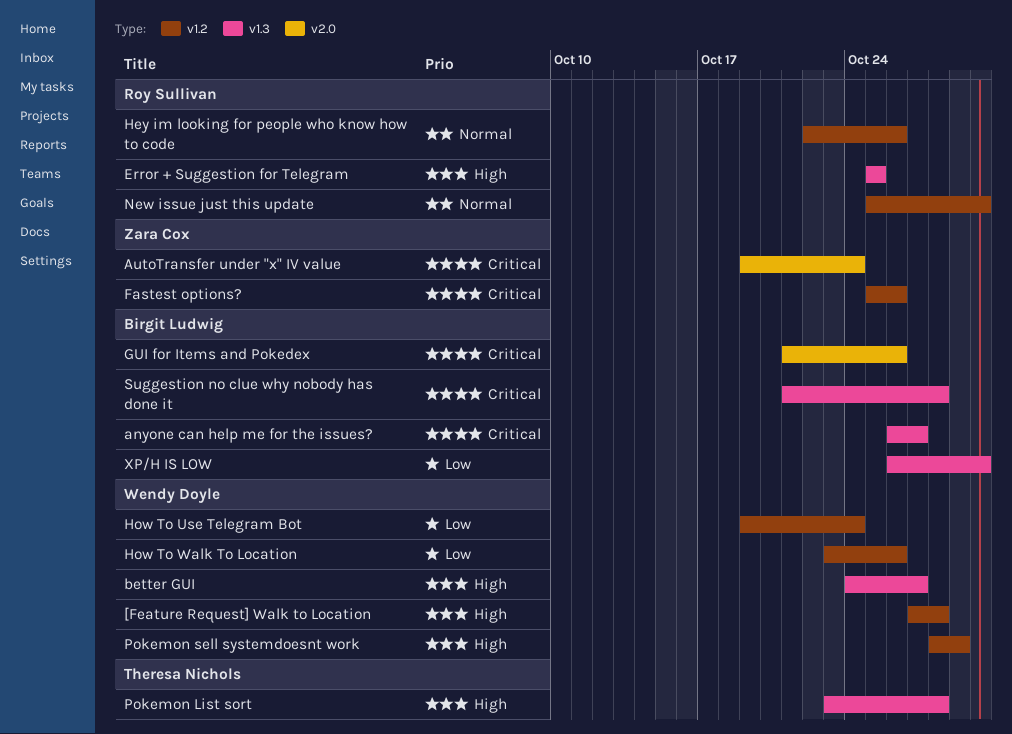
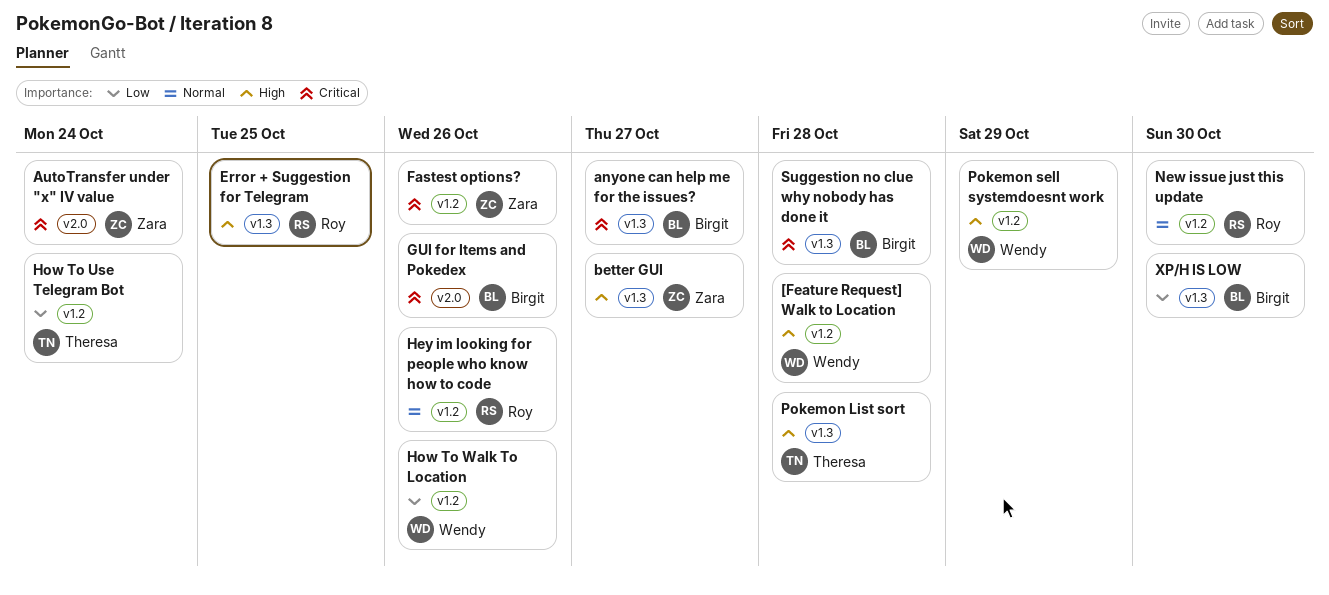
better GUI, owner: Wendy Doyle -> Zara Cox
How To Use Telegram Bot, owner: Wendy Doyle -> Theresa Nichols

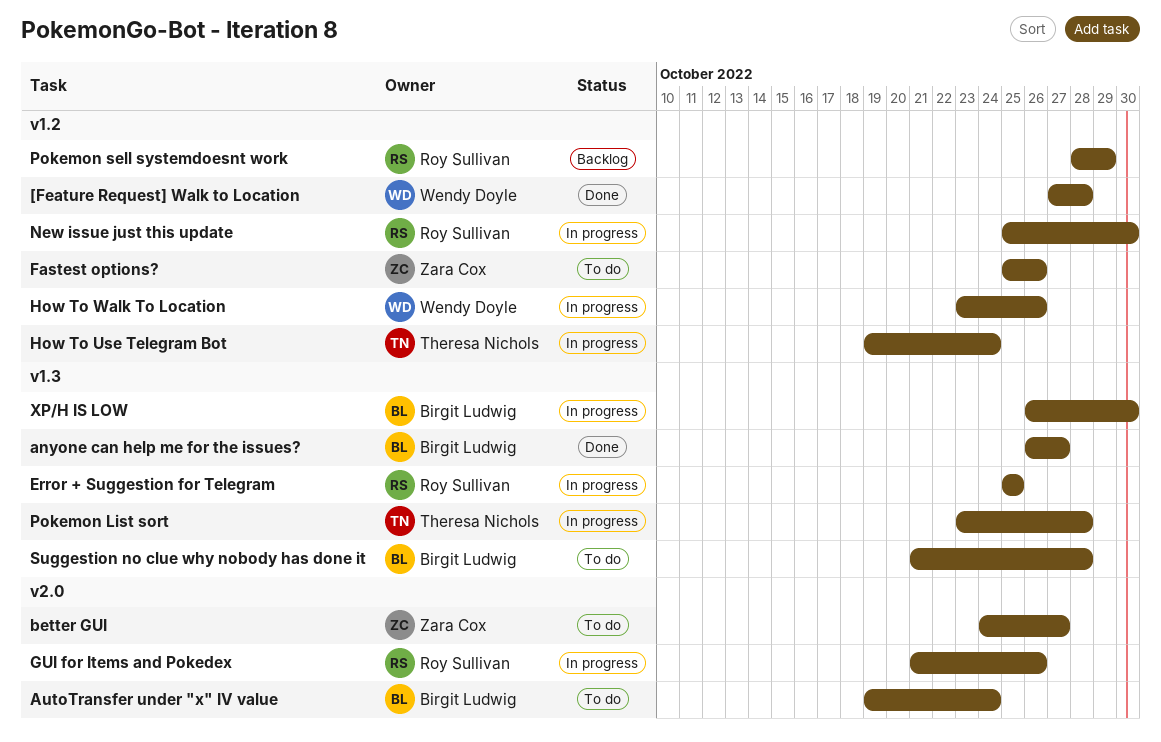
AutoTransfer under "x" IV value, owner: Zara Cox -> Birgit Ludwig
better GUI, label: v1.3 -> v2.0
GUI for Items and Pokedex, owner: Birgit Ludwig -> Roy Sullivan
Hey im looking for people who know how to code: present -> none
Pokemon sell systemdoesnt work, owner: Wendy Doyle -> Roy Sullivan

